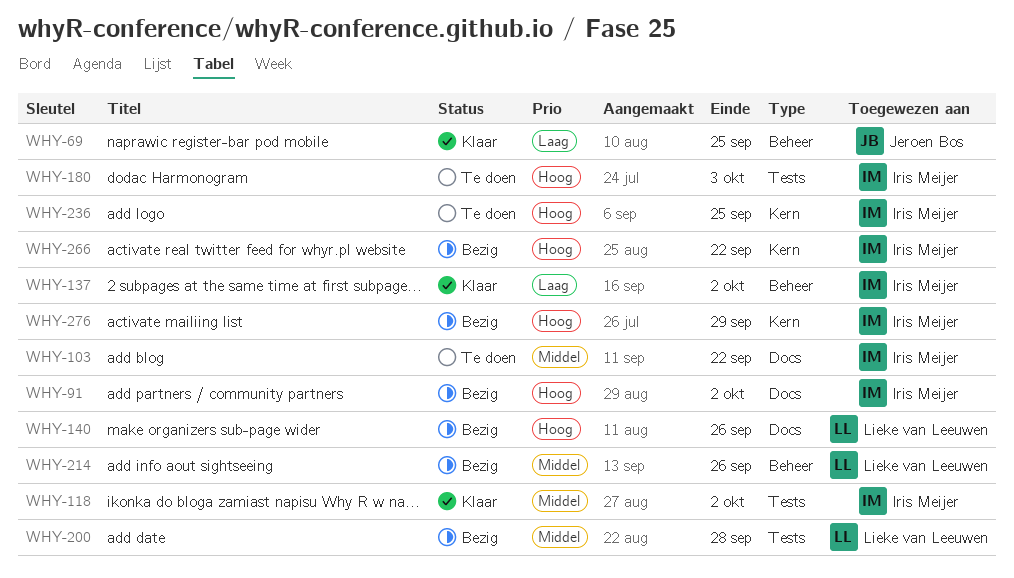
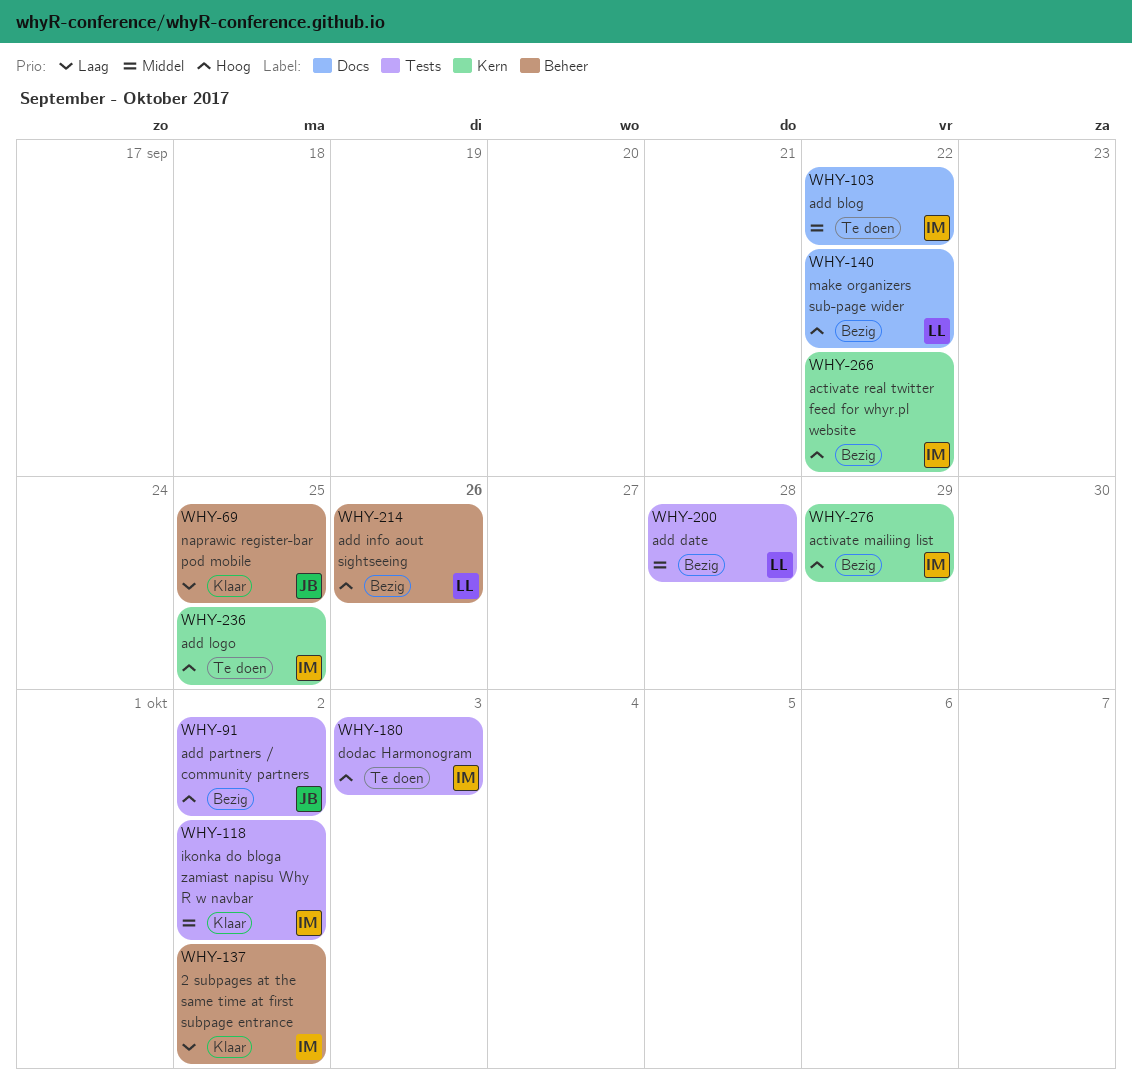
WHY-91, owner: Iris Meijer -> Jeroen Bos
WHY-91, label: Docs -> Tests
WHY-140, due: Sep 26 -> Sep 22
WHY-214, priority: Middel -> Hoog

